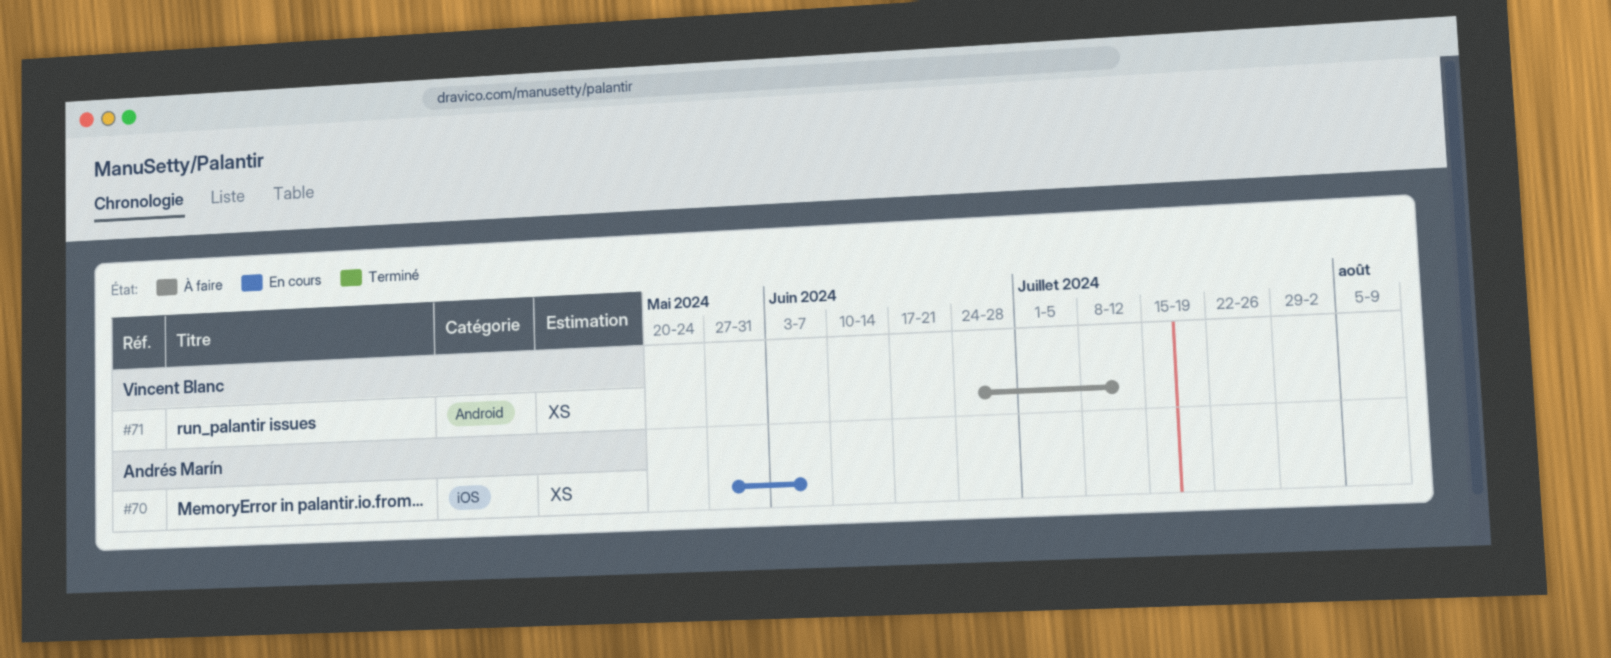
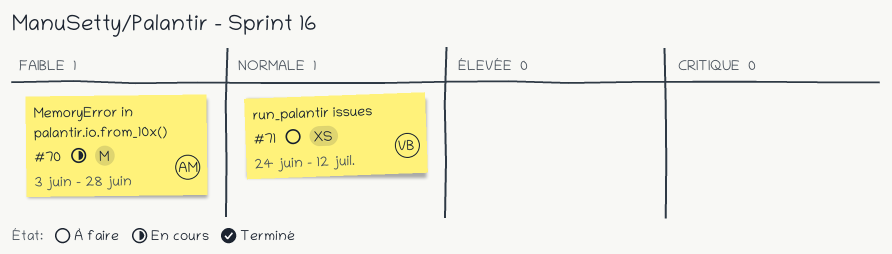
#70, estimate: XS -> M
#70, start: May 27 -> Jun 3
#70, due: Jun 7 -> Jun 28

